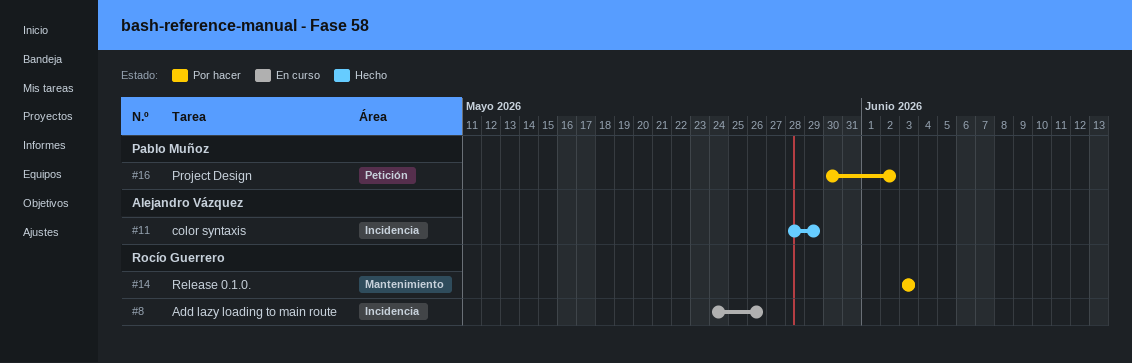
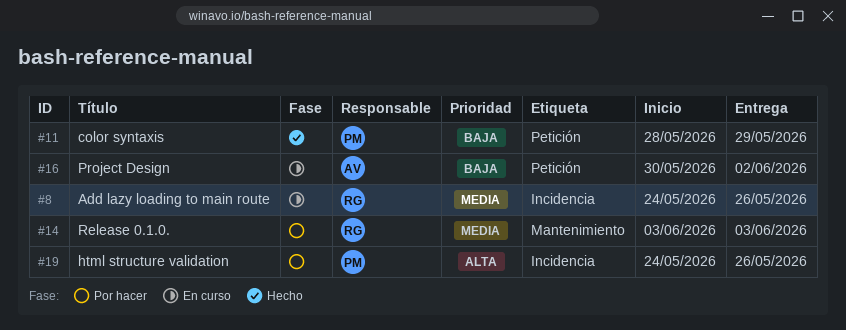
#11, owner: Alejandro Vázquez -> Pablo Muñoz
#11, label: Incidencia -> Petición
#16, status: Por hacer -> En curso
#16, owner: Pablo Muñoz -> Alejandro Vázquez
#19: none -> present

